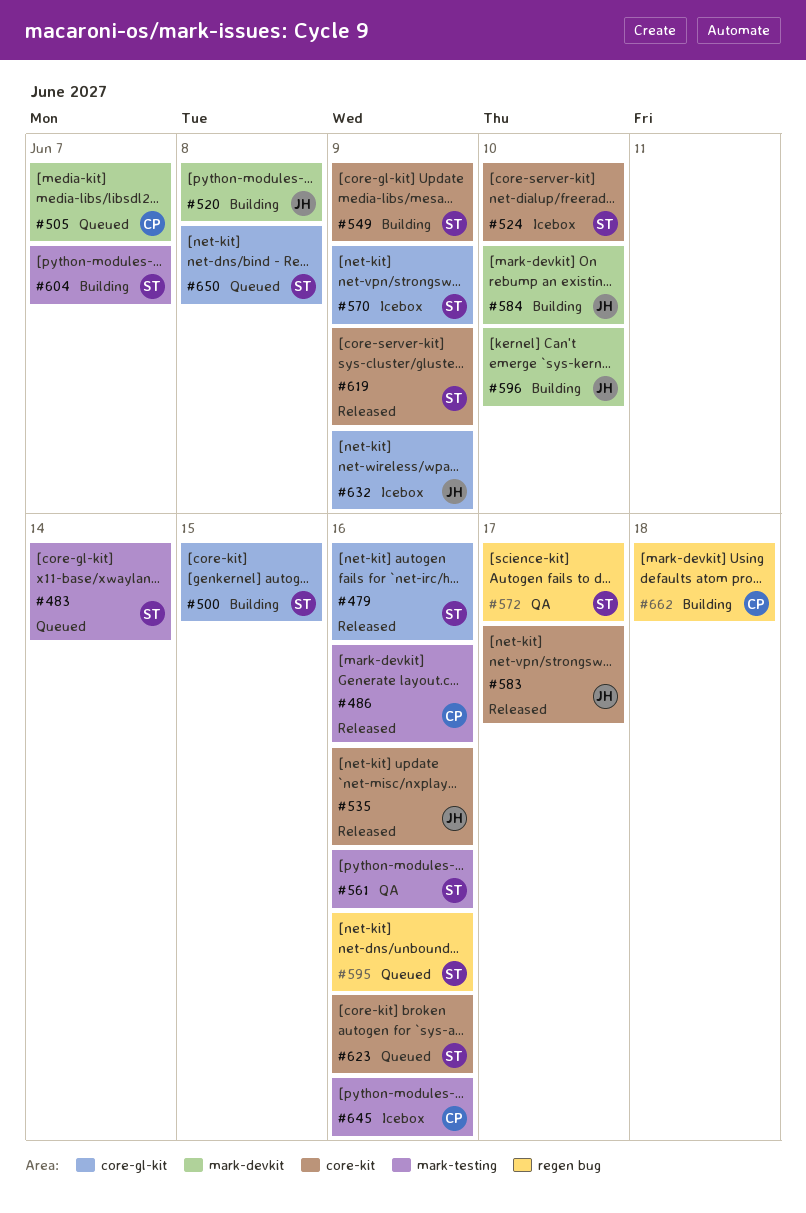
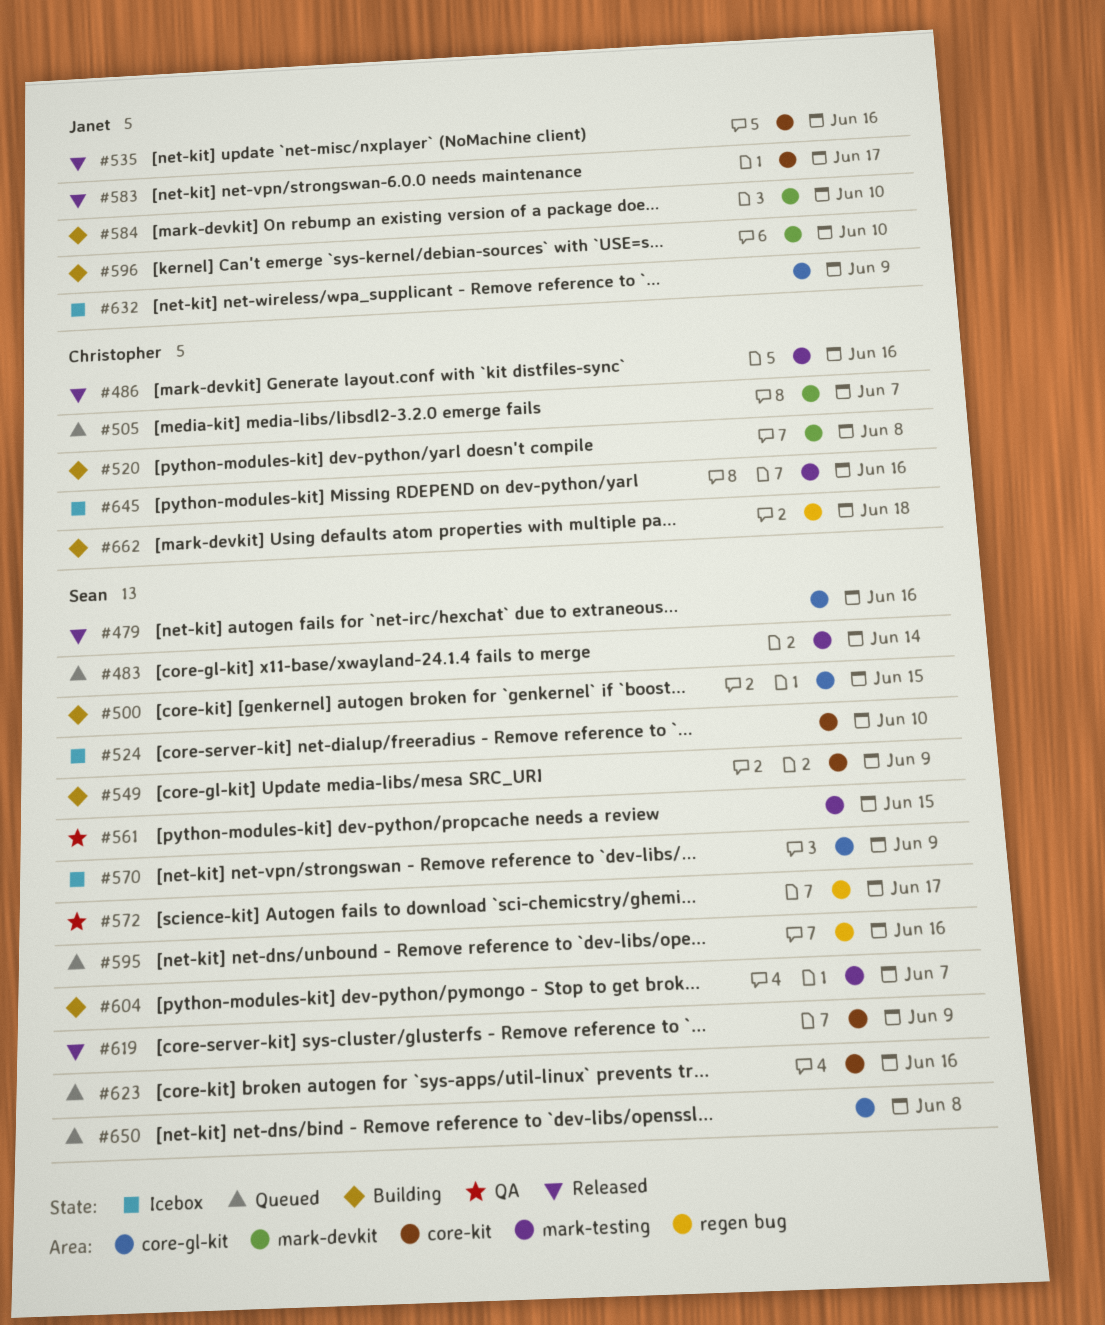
#520, owner: Janet -> Christopher
#561, due: Jun 16 -> Jun 15

